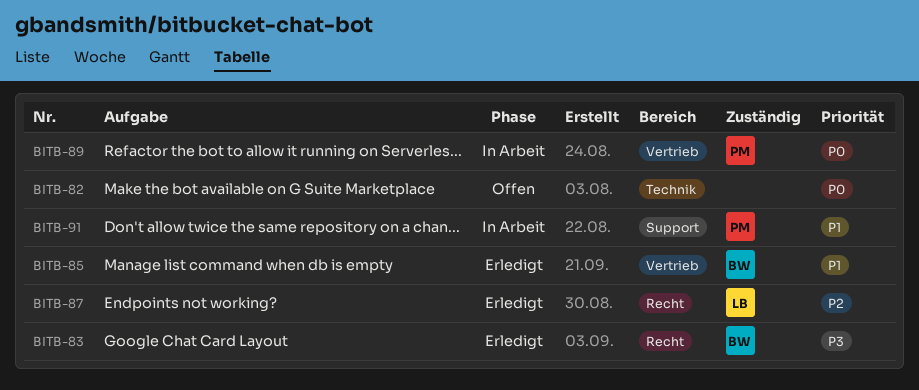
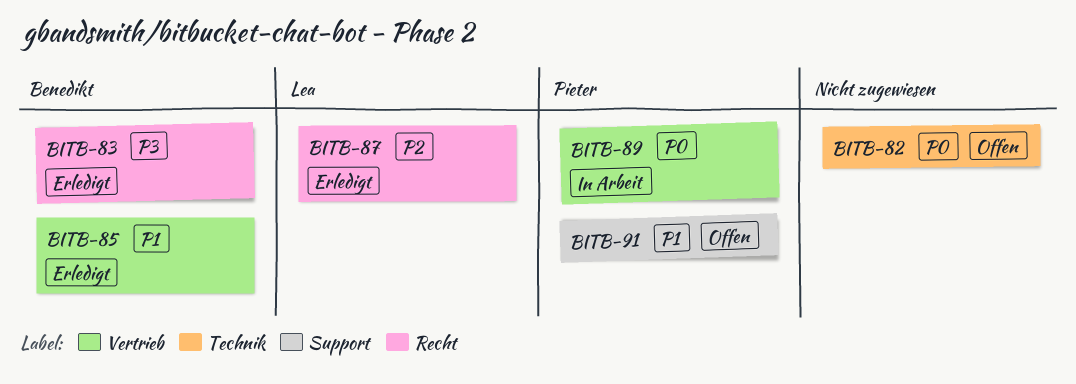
BITB-91, status: In Arbeit -> Offen

